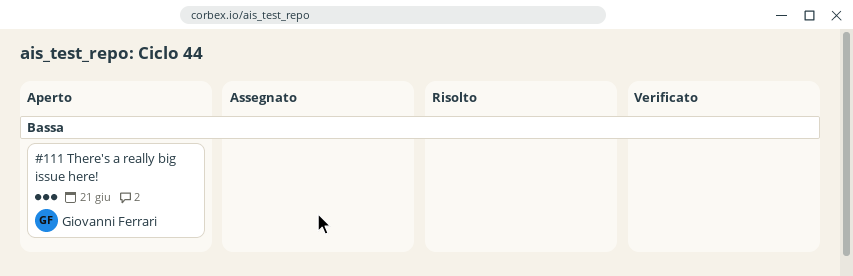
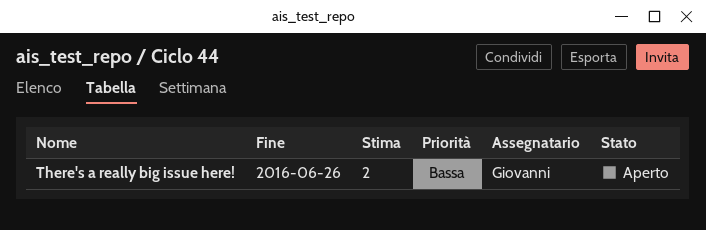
There's a really big issue here!, estimate: 3 -> 2
There's a really big issue here!, due: Jun 21 -> Jun 26

